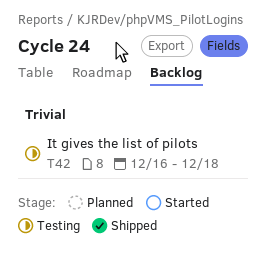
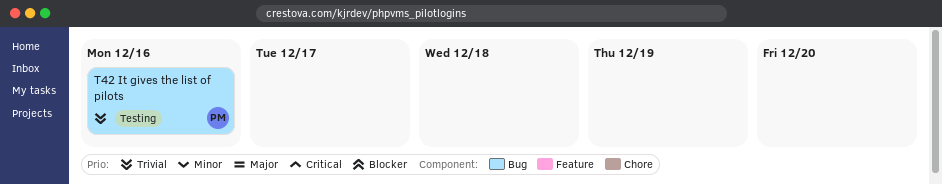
T42, due: Dec 18 -> Dec 16

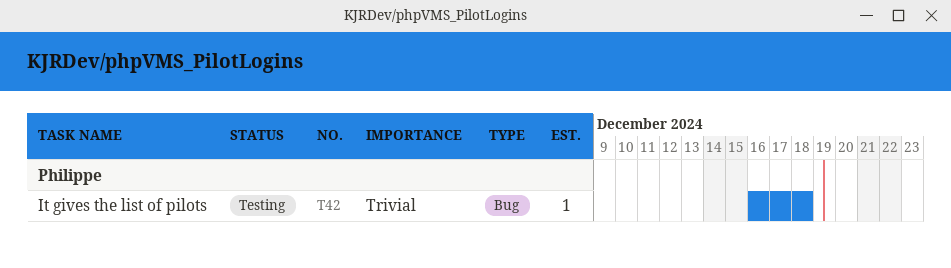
T42, due: Dec 16 -> Dec 18

